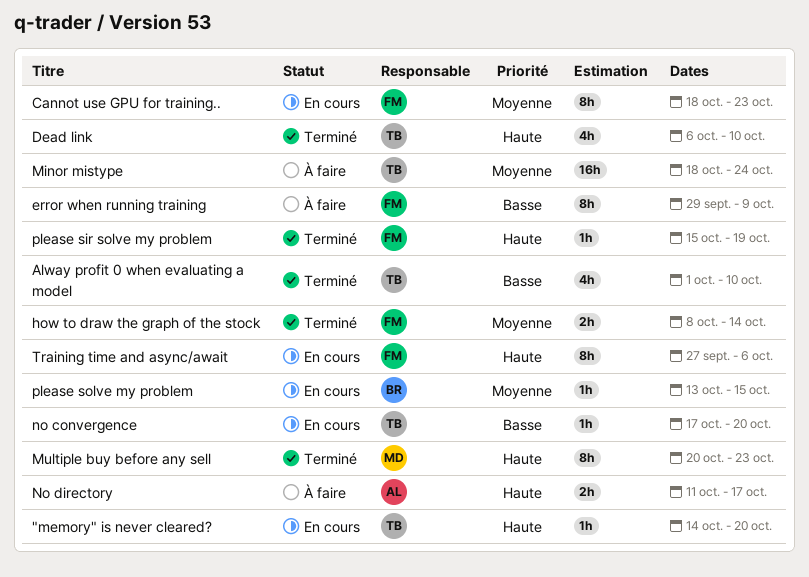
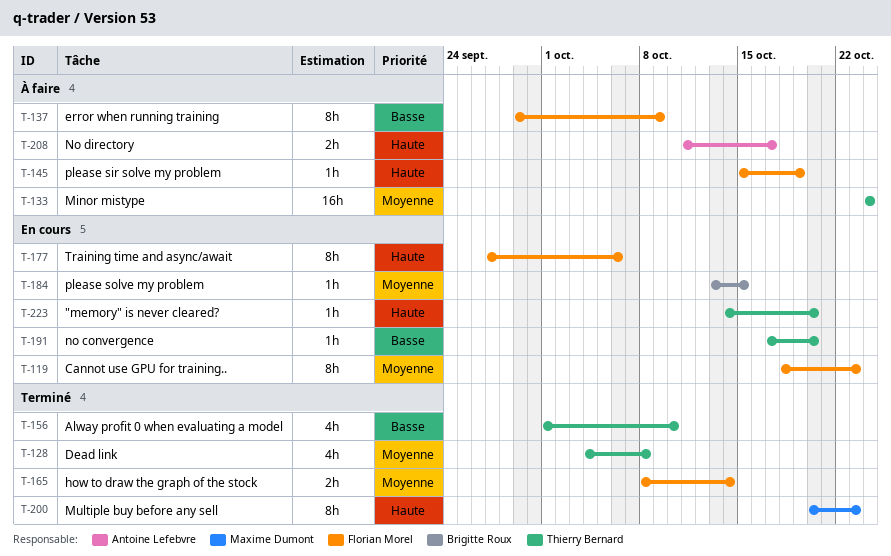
Dead link, priority: Haute -> Moyenne
Dead link, start: Oct 6 -> Oct 4
Dead link, due: Oct 10 -> Oct 8
Minor mistype, start: Oct 18 -> Oct 24
please sir solve my problem, status: Terminé -> À faire

